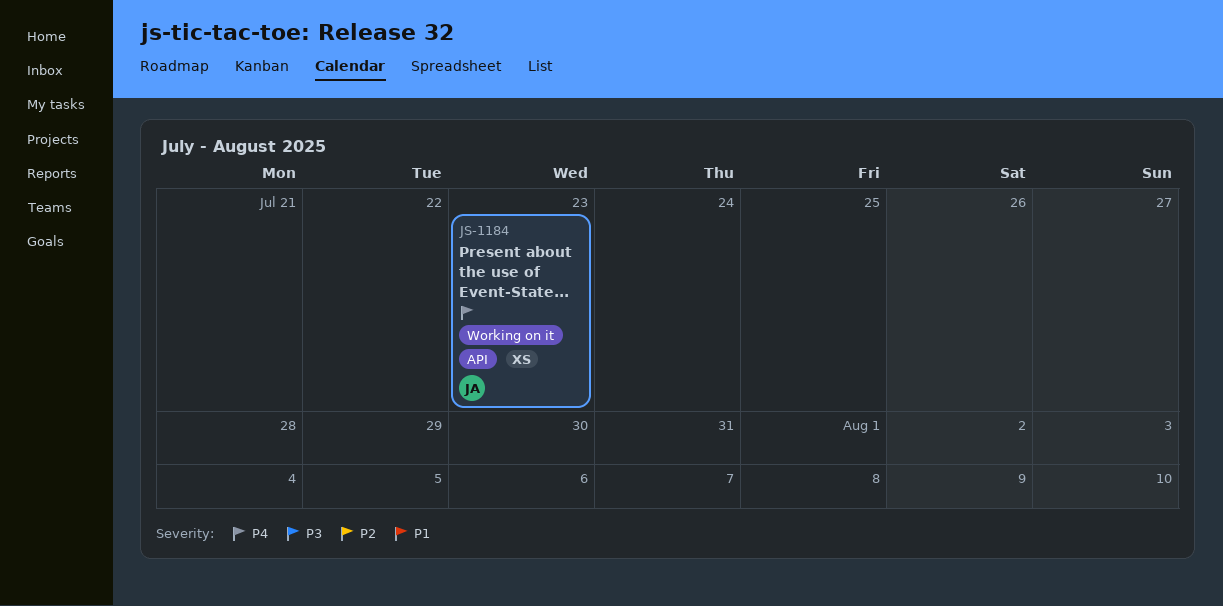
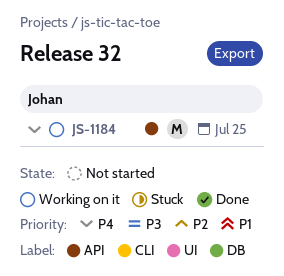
JS-1184, estimate: XS -> M
JS-1184, due: Jul 23 -> Jul 25

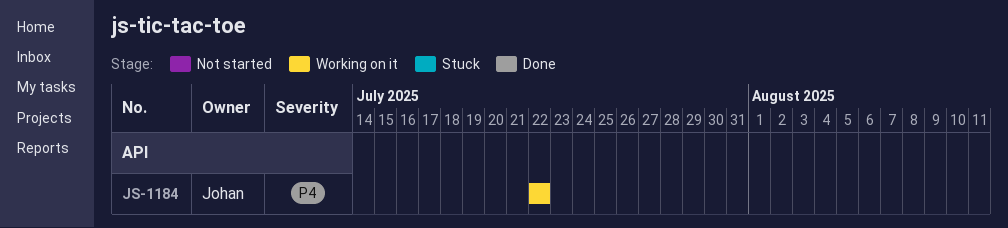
JS-1184, due: Jul 25 -> Jul 22

